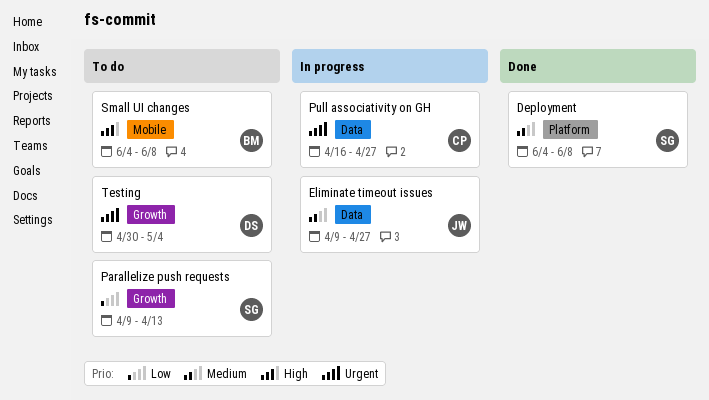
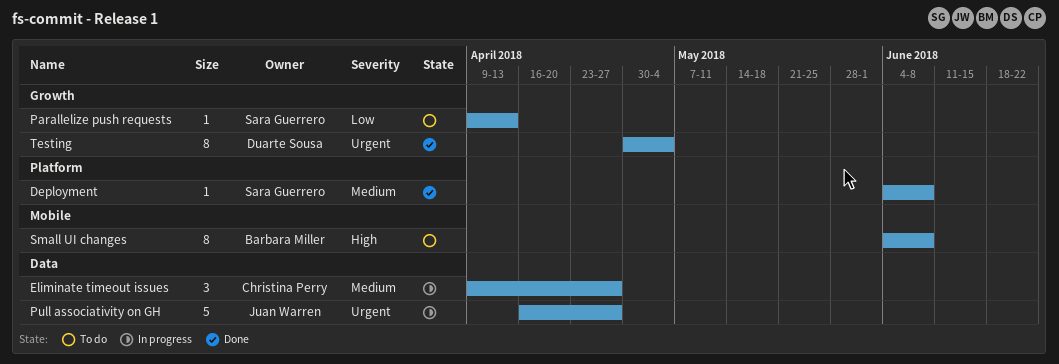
Eliminate timeout issues, owner: Juan Warren -> Christina Perry
Pull associativity on GH, owner: Christina Perry -> Juan Warren
Testing, status: To do -> Done

